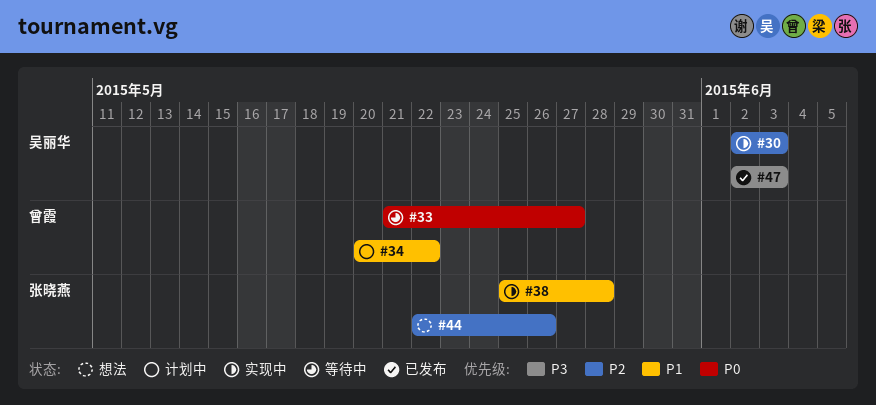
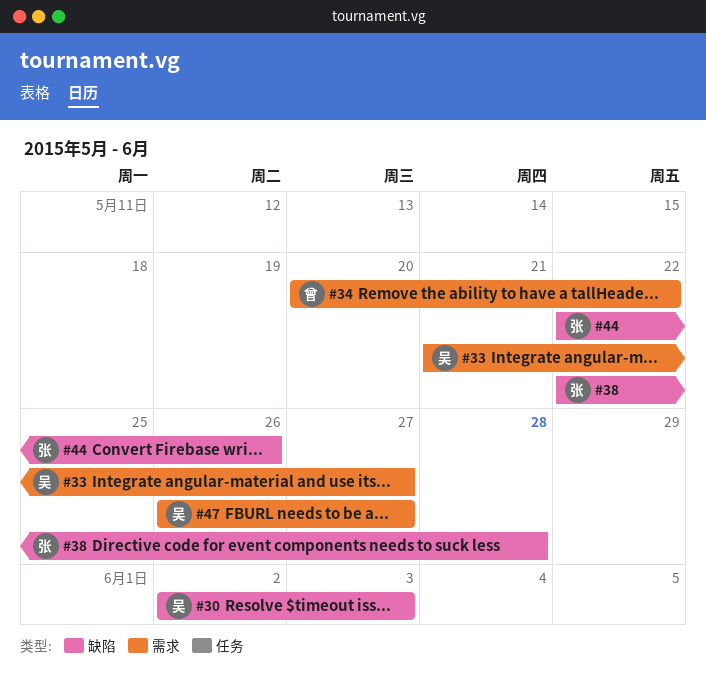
#33, owner: 曾霞 -> 吴丽华
#38, start: May 25 -> May 22
#47, start: Jun 2 -> May 26
#47, due: Jun 3 -> May 27

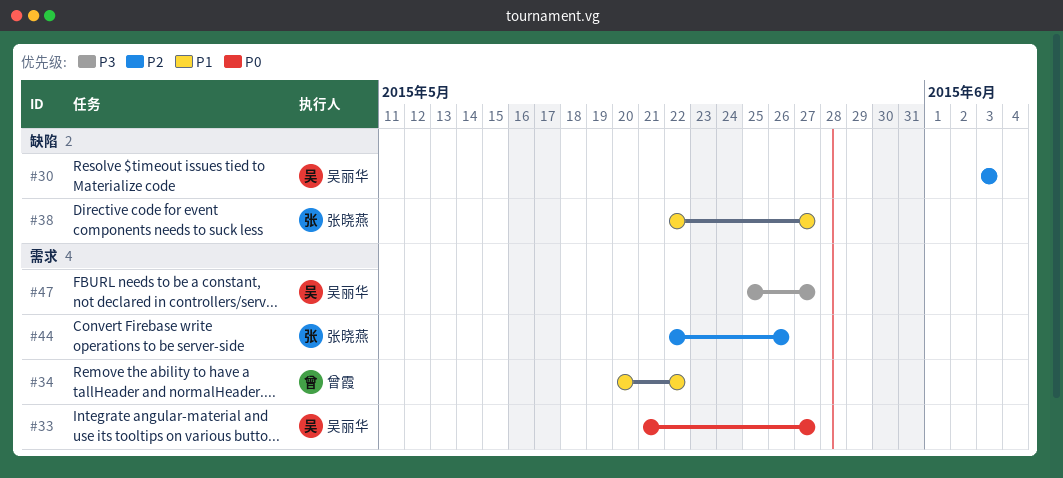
#30, start: Jun 2 -> Jun 3
#38, due: May 28 -> May 27
#44, label: 缺陷 -> 需求
#47, start: May 26 -> May 25

